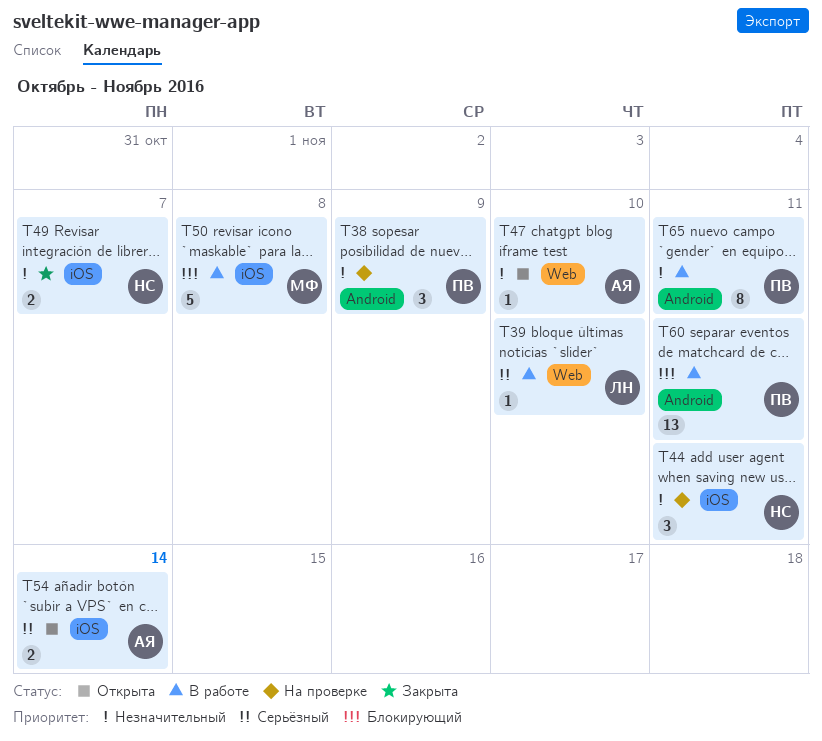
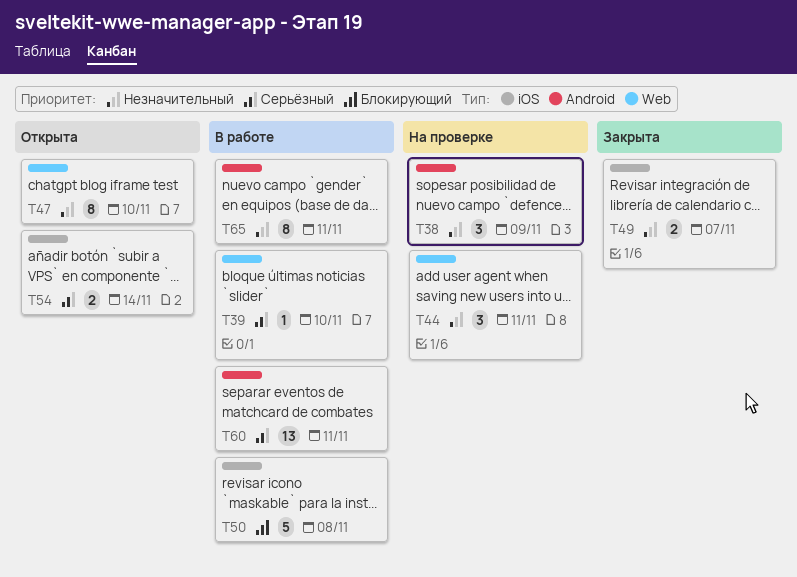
T44, label: iOS -> Web
T47, estimate: 1 -> 8
T60, priority: Блокирующий -> Серьёзный

